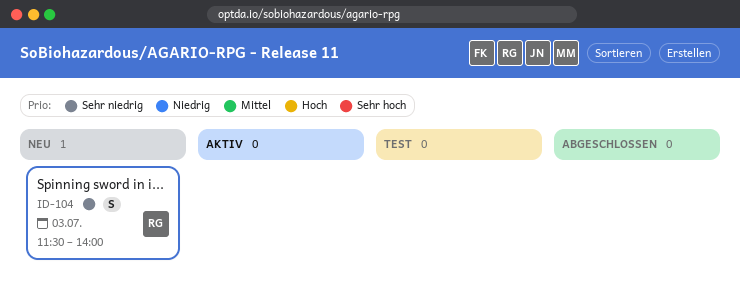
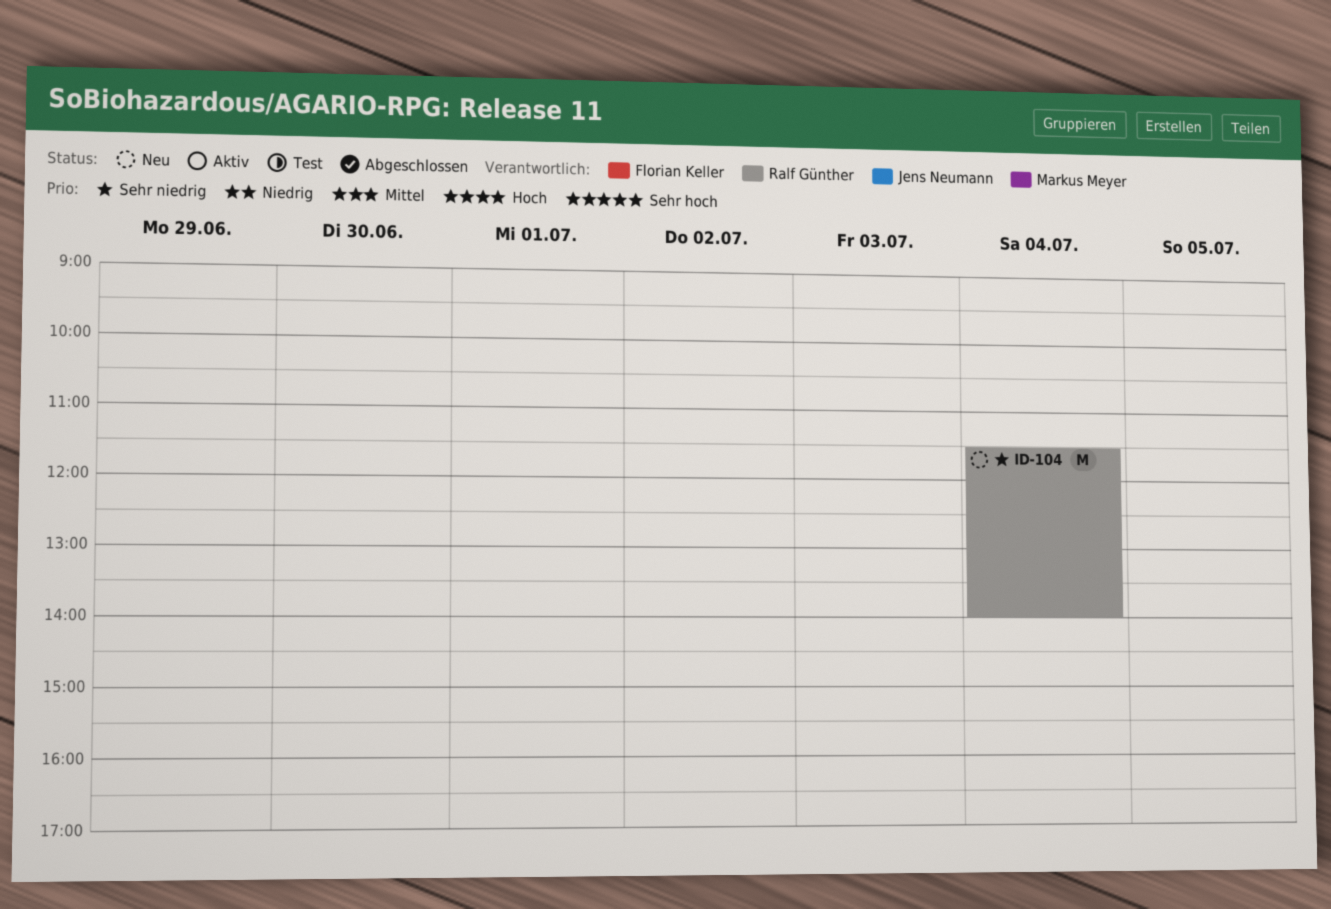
ID-104, estimate: S -> M
ID-104, day: Jul 3 -> Jul 4

